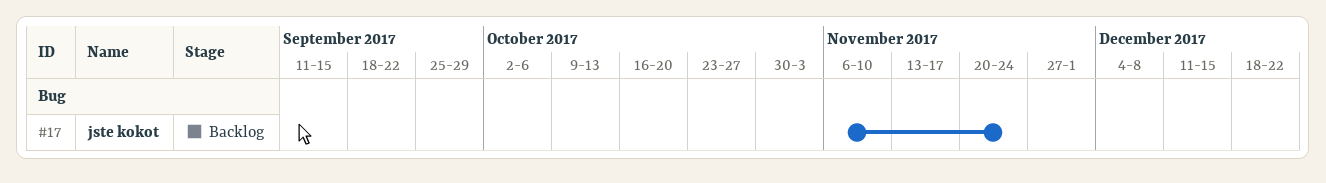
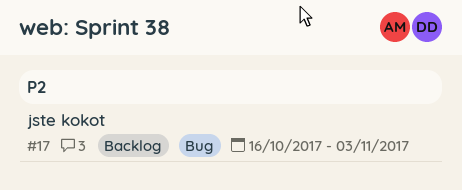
#17, start: Nov 6 -> Oct 16
#17, due: Nov 24 -> Nov 3

